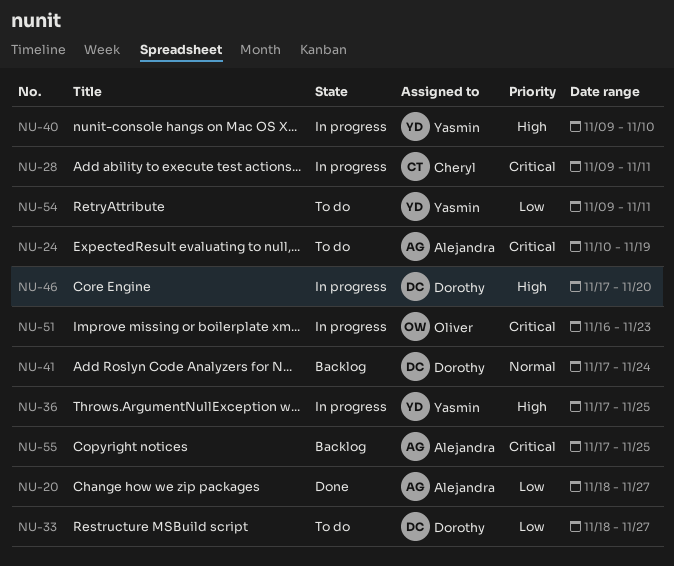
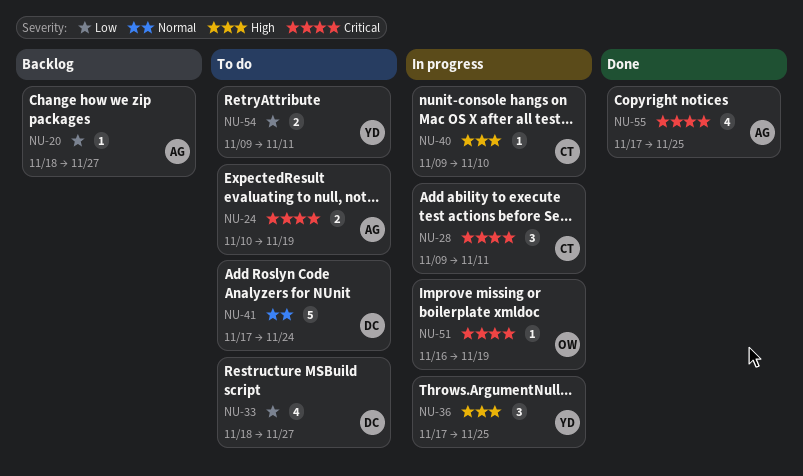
NU-20, status: Done -> Backlog
NU-40, owner: Yasmin -> Cheryl
NU-41, status: Backlog -> To do
NU-46: present -> none
NU-51, due: Nov 23 -> Nov 19
NU-55, status: Backlog -> Done

